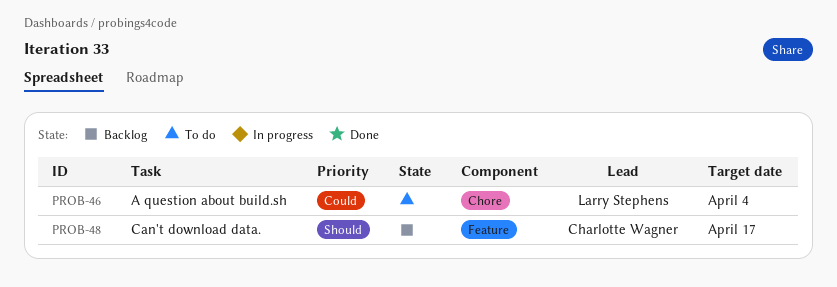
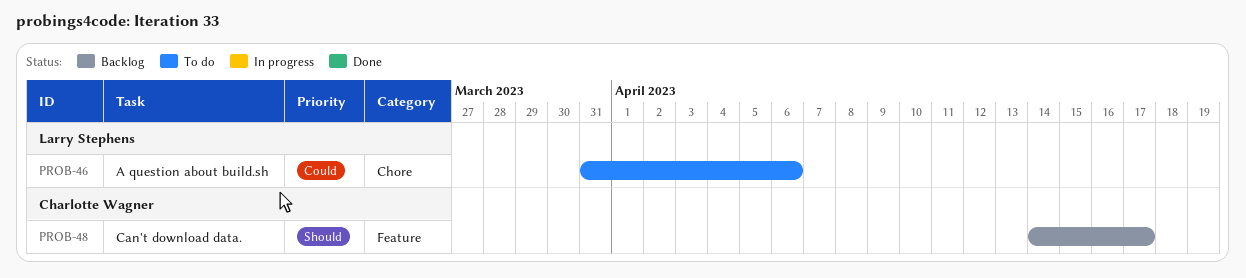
PROB-46, due: Apr 4 -> Apr 6

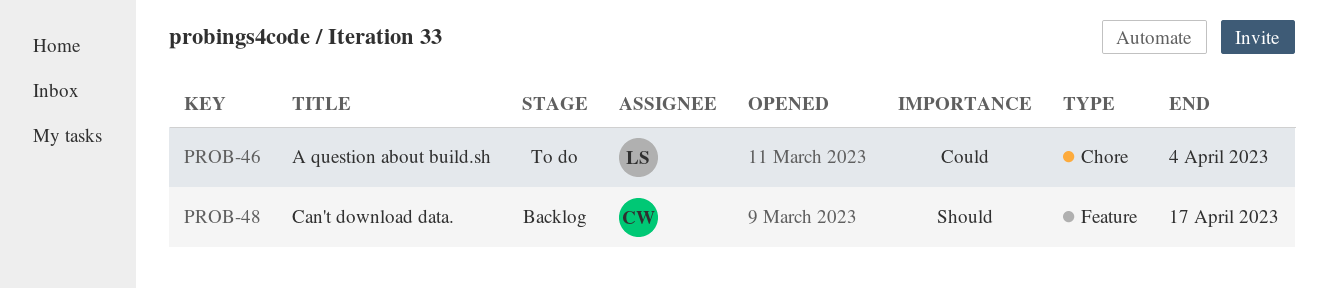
PROB-46, due: Apr 6 -> Apr 4

